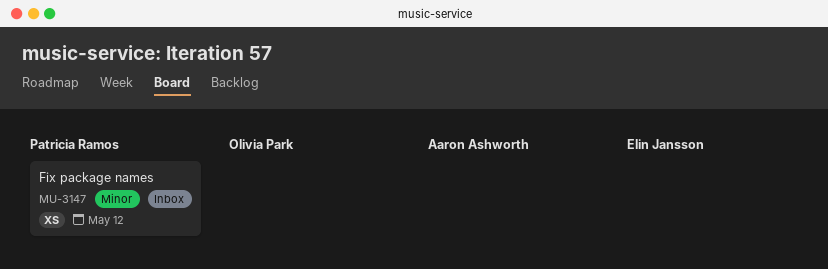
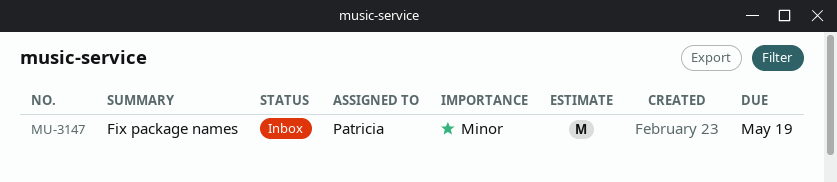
MU-3147, estimate: XS -> M
MU-3147, due: May 12 -> May 19

